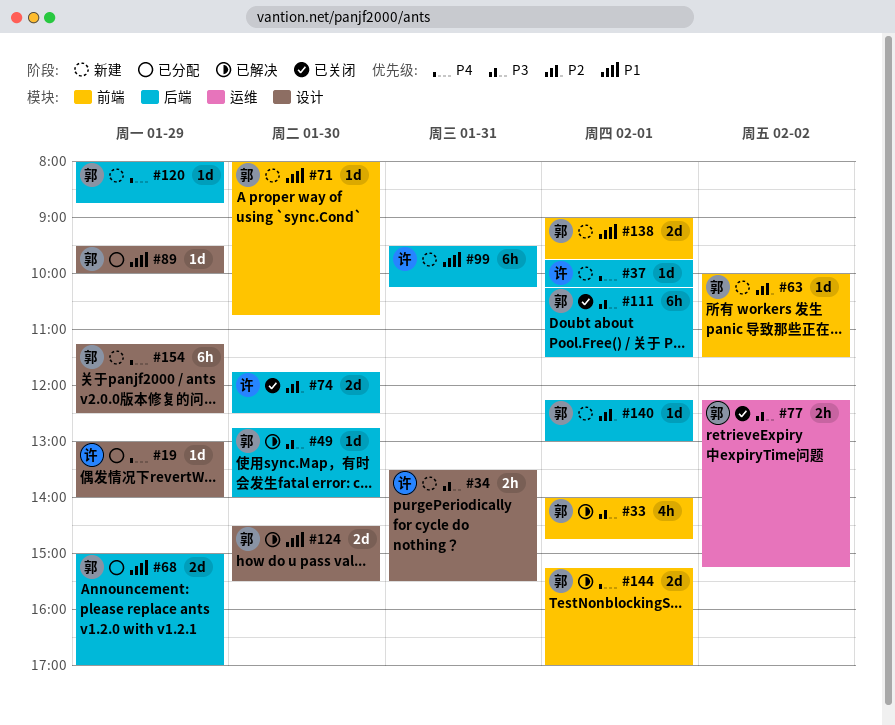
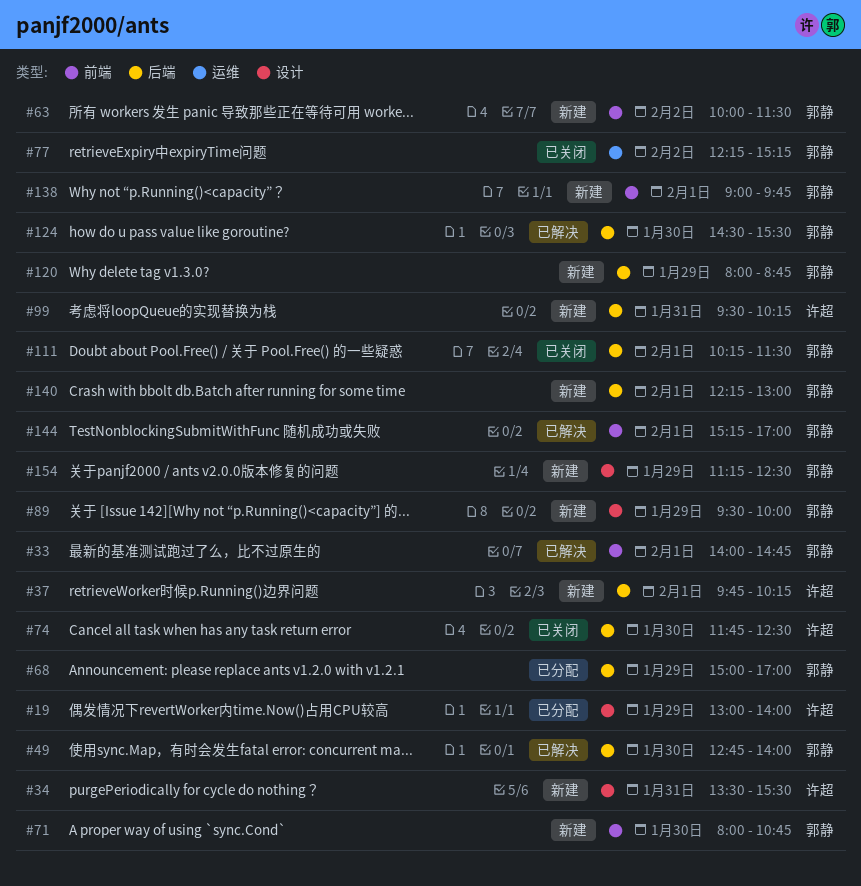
#89, status: 已分配 -> 新建
#124, label: 设计 -> 后端

